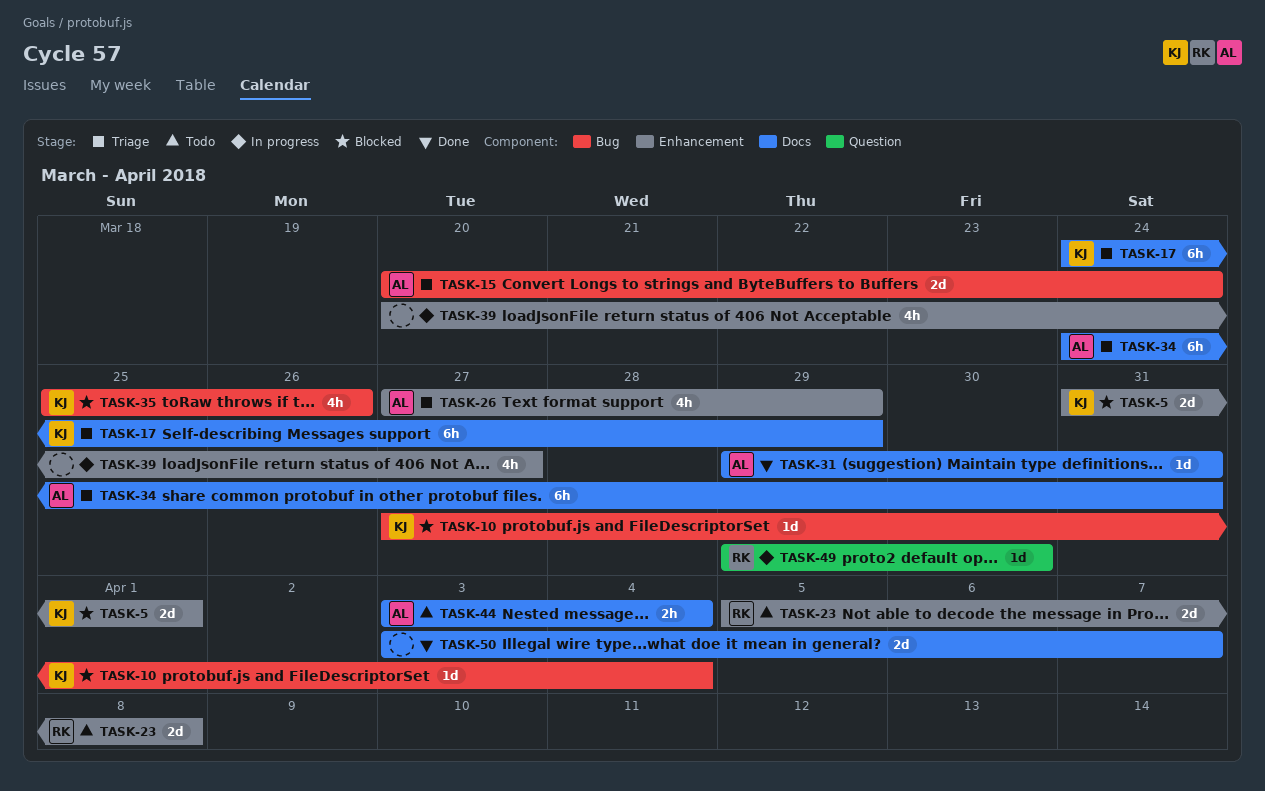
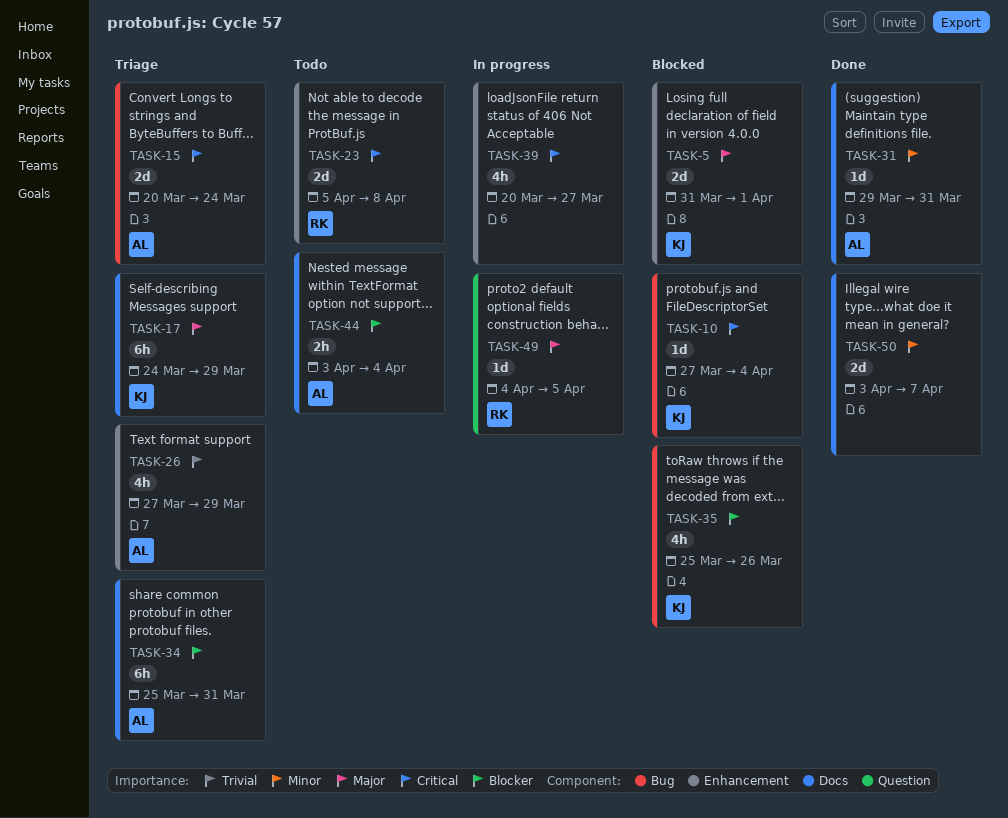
TASK-34, start: Mar 24 -> Mar 25
TASK-49, start: Mar 29 -> Apr 4
TASK-49, due: Mar 30 -> Apr 5

